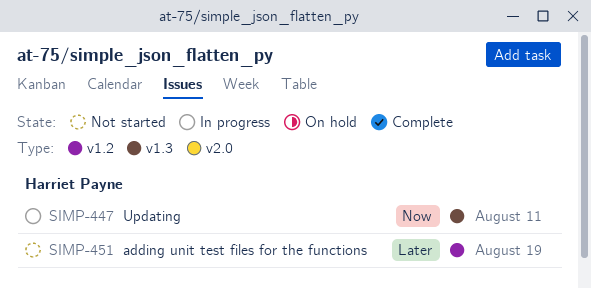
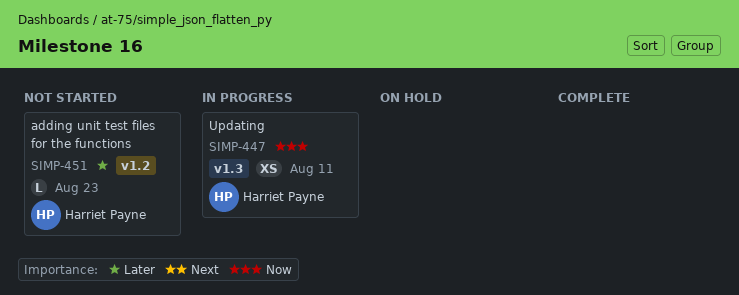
SIMP-451, due: Aug 19 -> Aug 23

